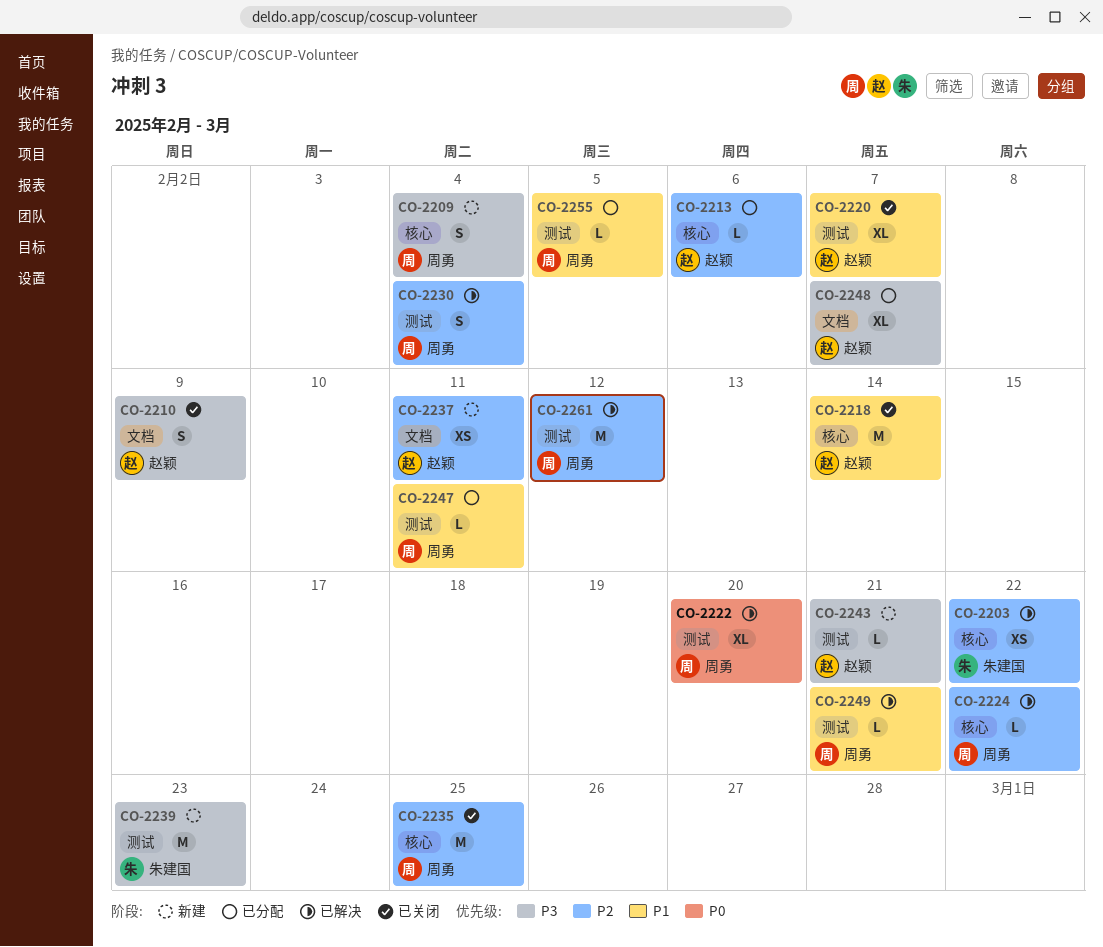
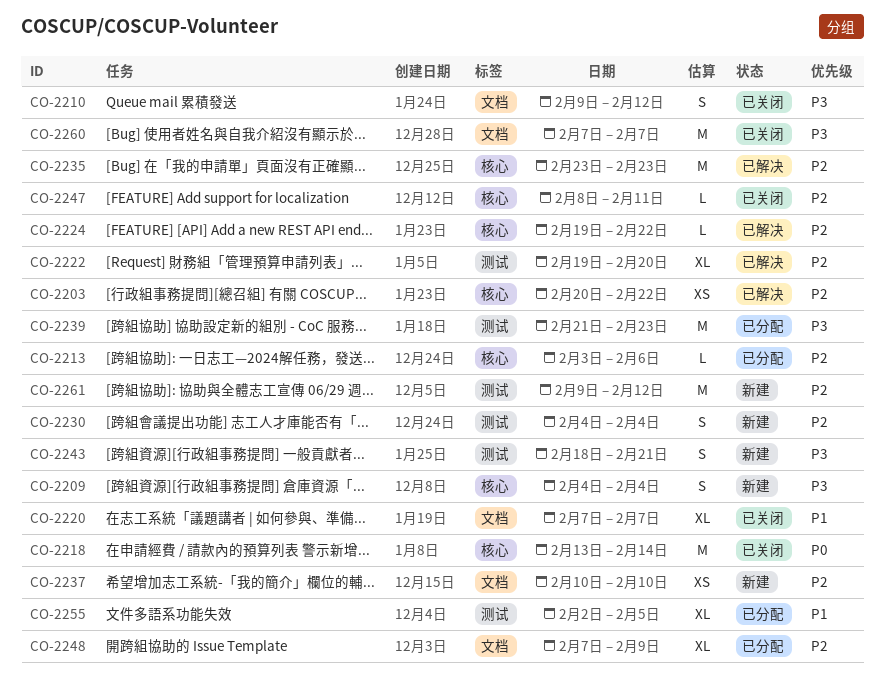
CO-2210, due: Feb 9 -> Feb 12
CO-2218, priority: P1 -> P0
CO-2220, label: 测试 -> 文档
CO-2222, priority: P0 -> P2
CO-2230, status: 已解决 -> 新建
CO-2235, status: 已关闭 -> 已解决
CO-2235, due: Feb 25 -> Feb 23
CO-2237, due: Feb 11 -> Feb 10
CO-2239, status: 新建 -> 已分配
CO-2243, estimate: L -> S
CO-2247, status: 已分配 -> 已关闭
CO-2247, priority: P1 -> P2
CO-2247, label: 测试 -> 核心
CO-2248, priority: P3 -> P2
CO-2248, due: Feb 7 -> Feb 9
CO-2249: present -> none
CO-2255, estimate: L -> XL
CO-2260: none -> present
CO-2261, status: 已解决 -> 新建

